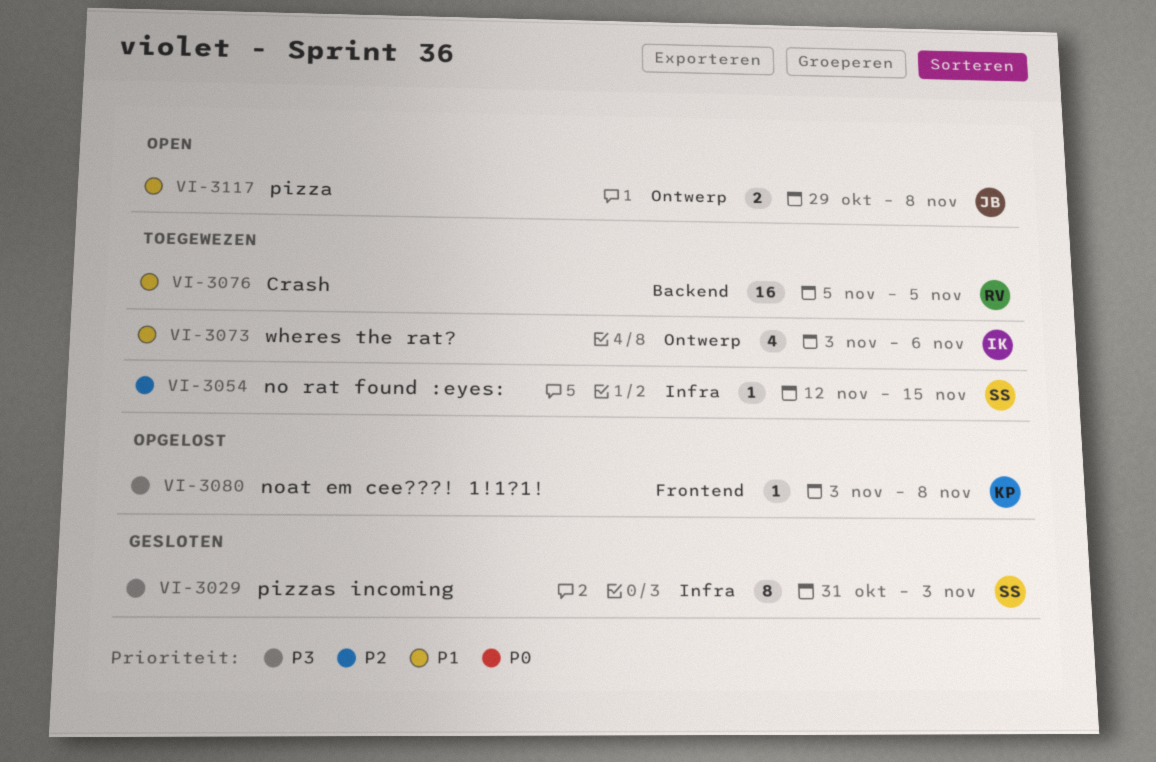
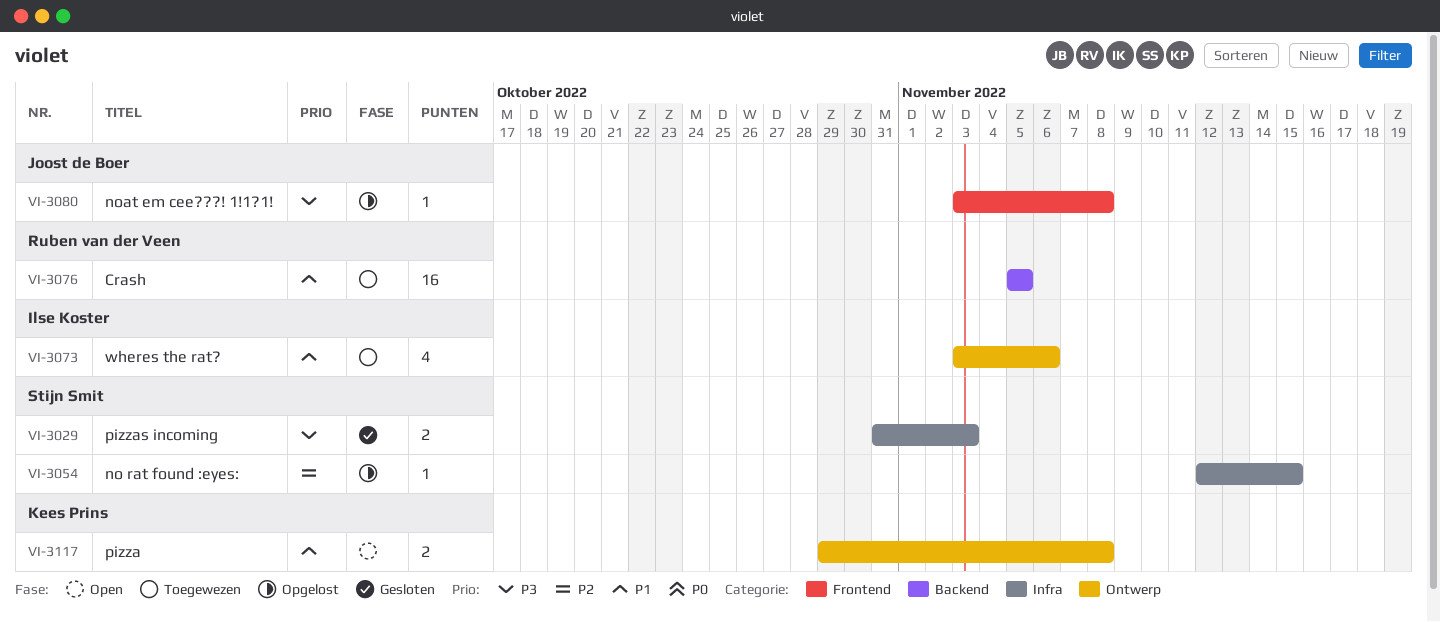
VI-3029, estimate: 8 -> 2
VI-3054, status: Toegewezen -> Opgelost
VI-3080, owner: Kees Prins -> Joost de Boer
VI-3117, owner: Joost de Boer -> Kees Prins

